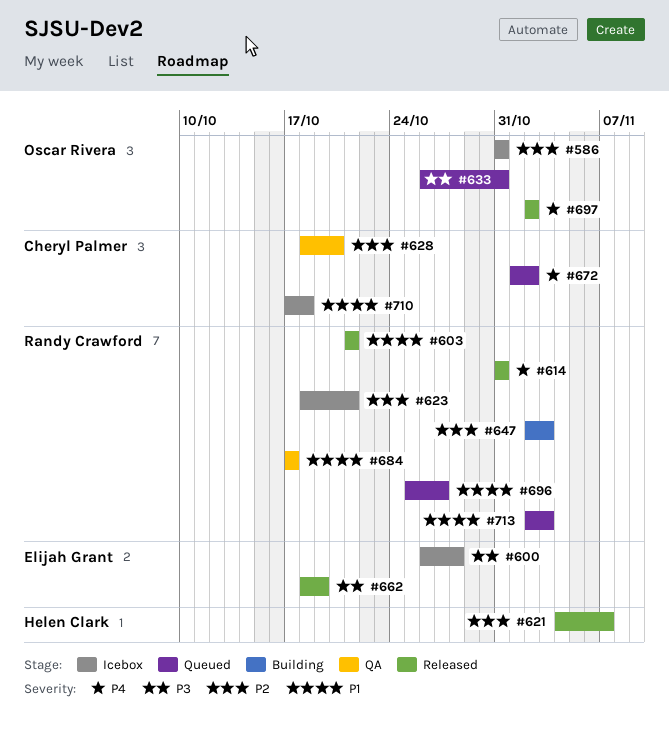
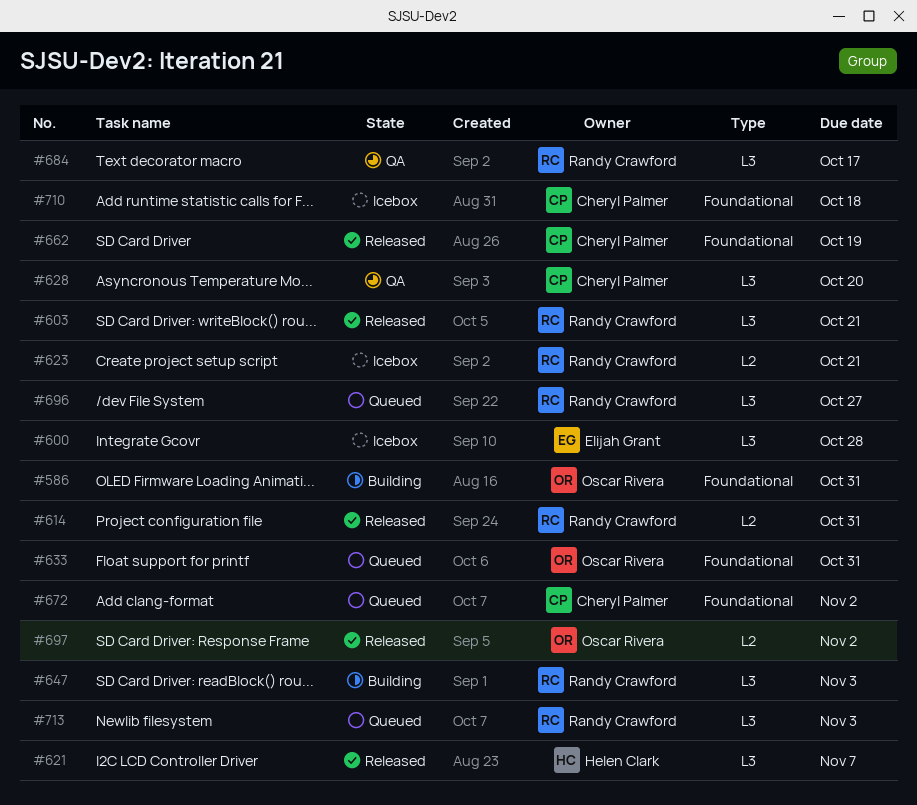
#586, status: Icebox -> Building
#662, owner: Elijah Grant -> Cheryl Palmer

